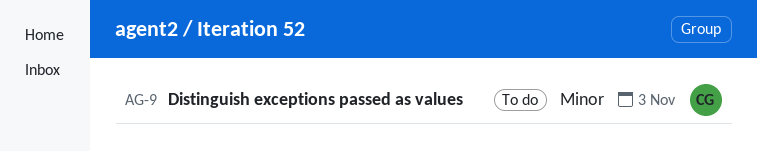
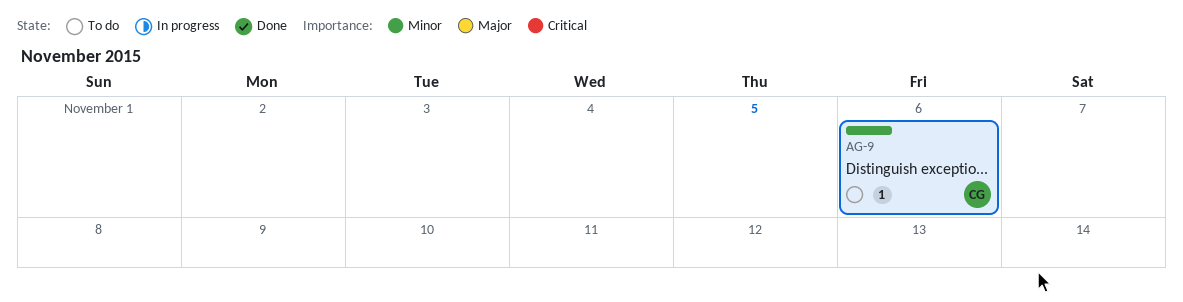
AG-9, due: Nov 3 -> Nov 6

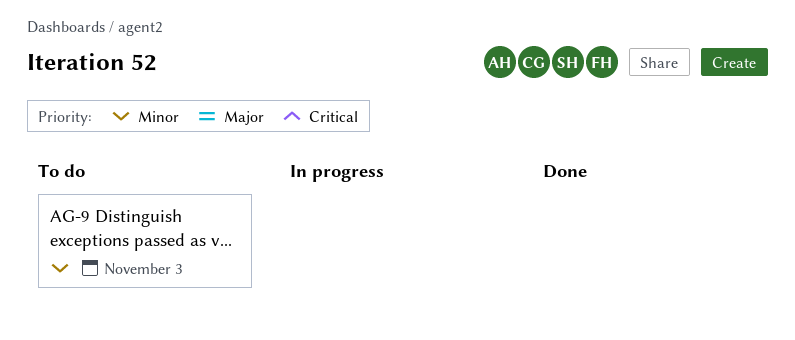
AG-9, due: Nov 6 -> Nov 3

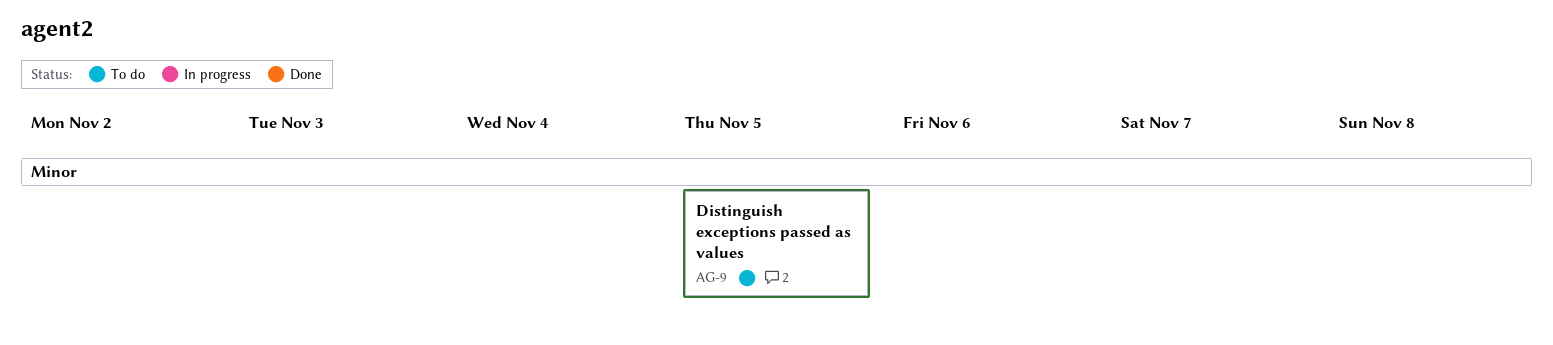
AG-9, due: Nov 3 -> Nov 5

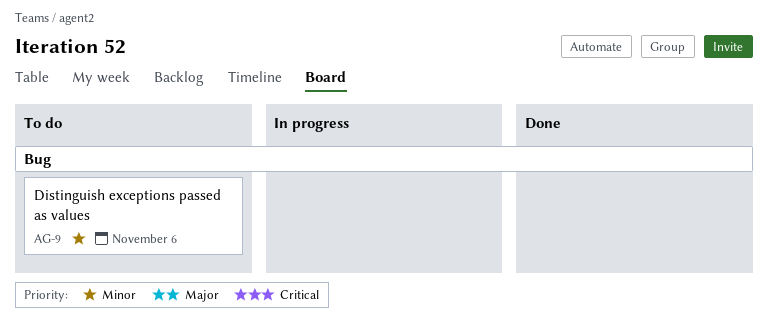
AG-9, due: Nov 5 -> Nov 6

